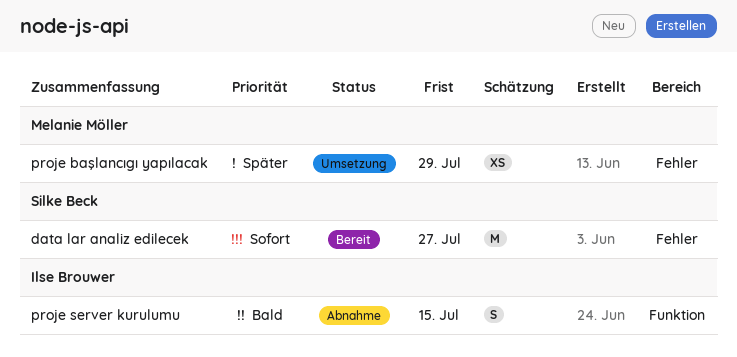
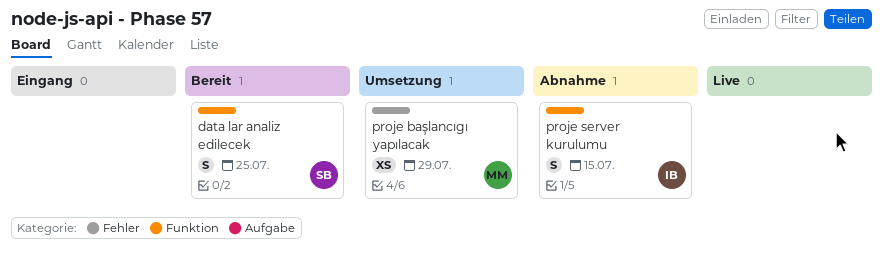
data lar analiz edilecek, label: Fehler -> Funktion
data lar analiz edilecek, estimate: M -> S
data lar analiz edilecek, due: Jul 27 -> Jul 25

